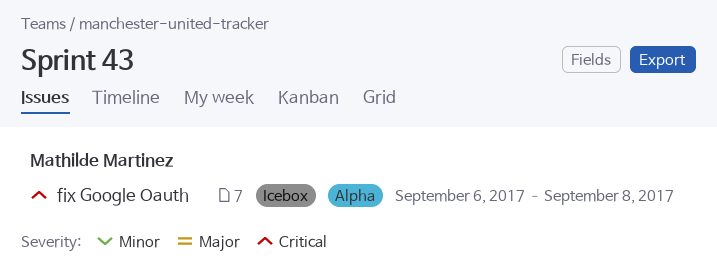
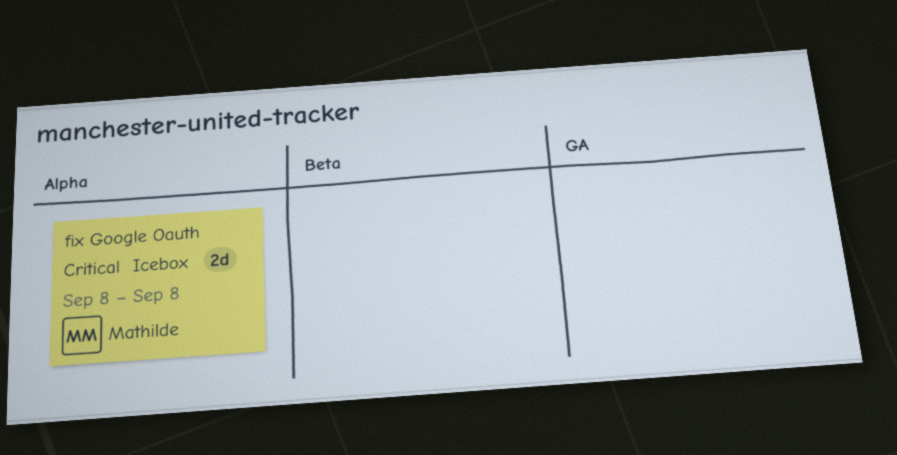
fix Google Oauth, start: Sep 6 -> Sep 8

